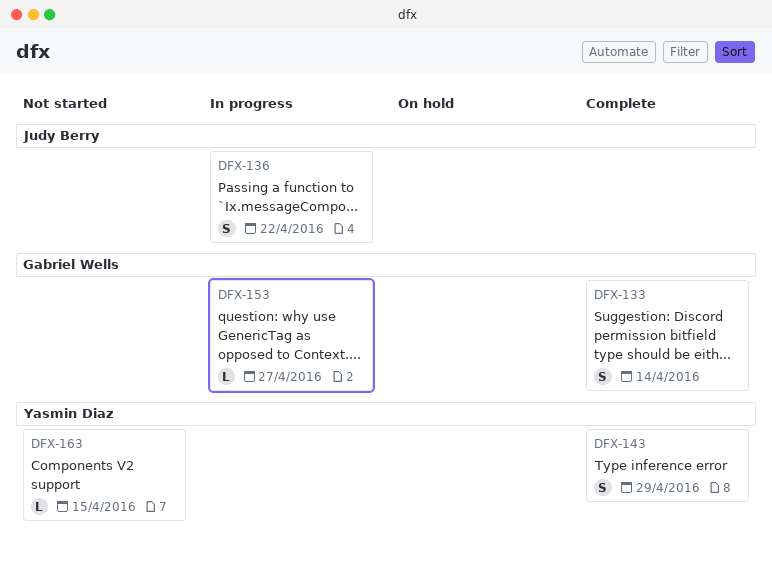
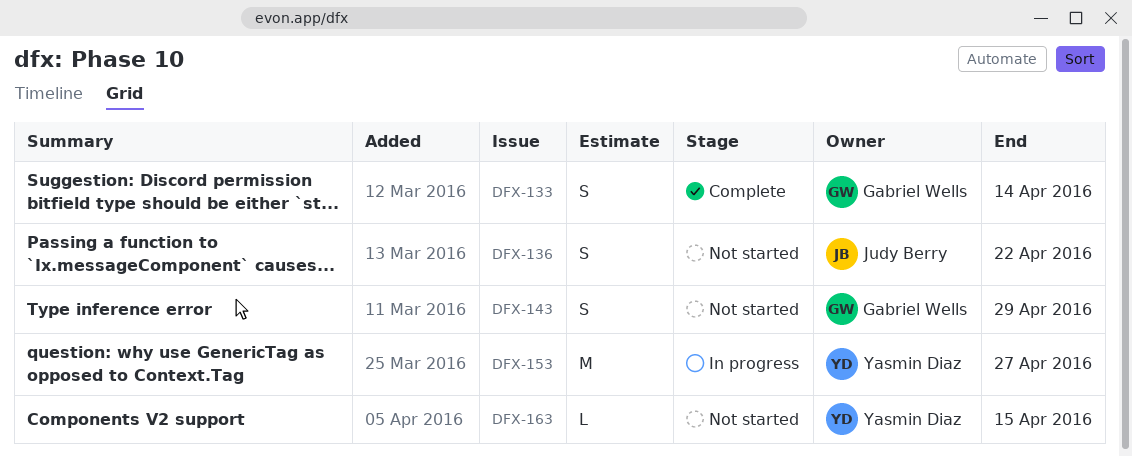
DFX-136, status: In progress -> Not started
DFX-143, status: Complete -> Not started
DFX-143, owner: Yasmin Diaz -> Gabriel Wells
DFX-153, owner: Gabriel Wells -> Yasmin Diaz
DFX-153, estimate: L -> M

